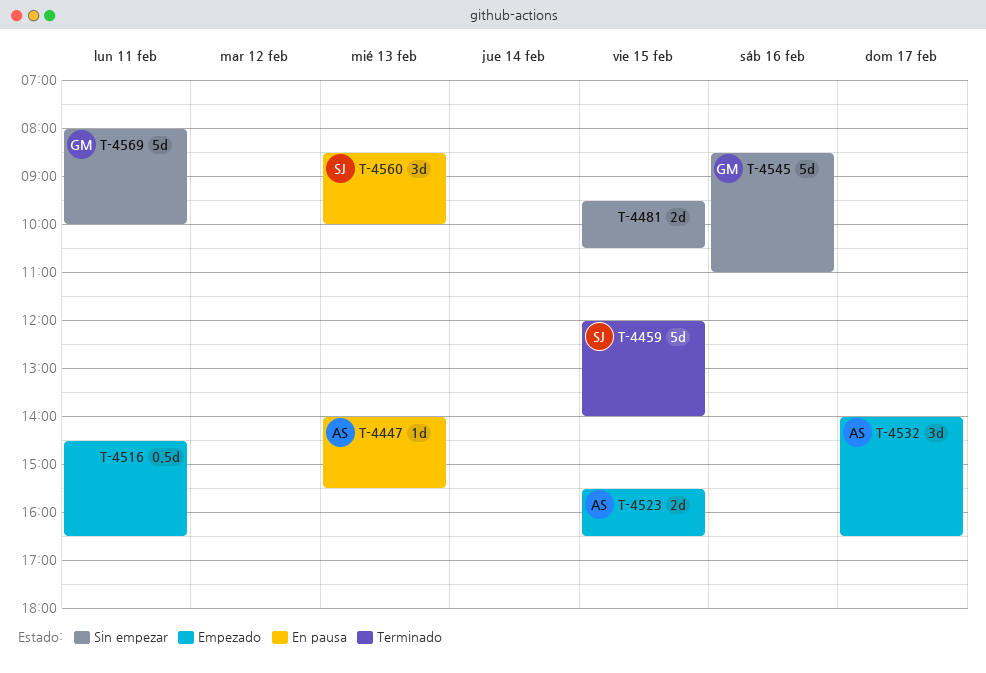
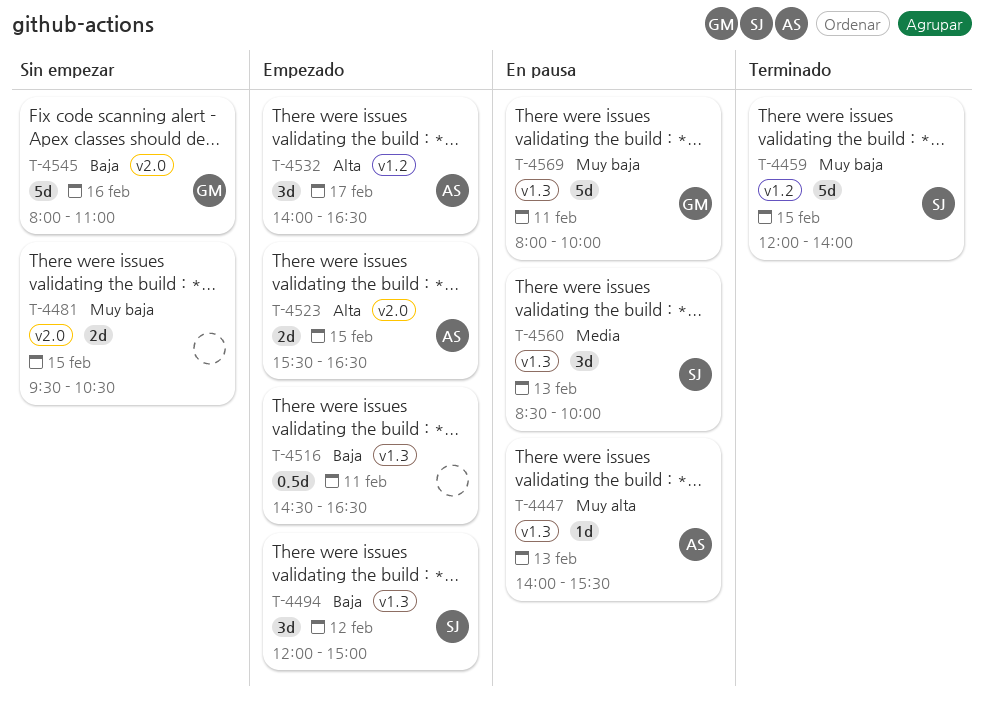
T-4494: none -> present
T-4545, begins: 08:30 -> 08:00
T-4569, status: Sin empezar -> En pausa

